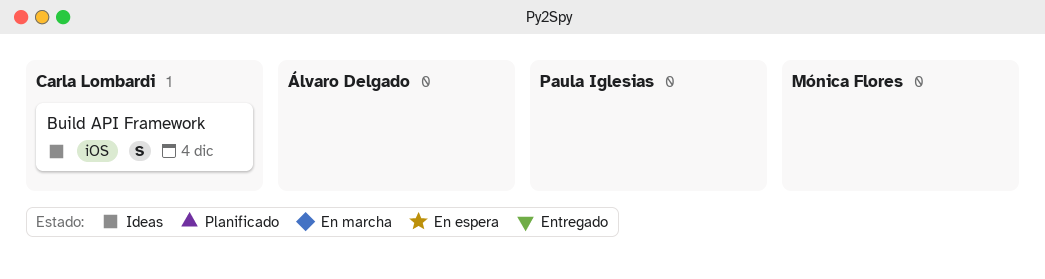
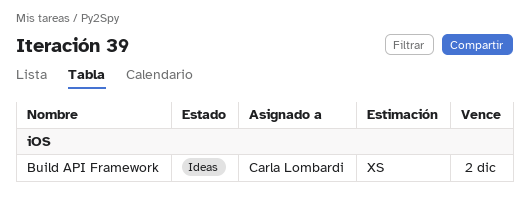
Build API Framework, estimate: S -> XS
Build API Framework, due: Dec 4 -> Dec 2

